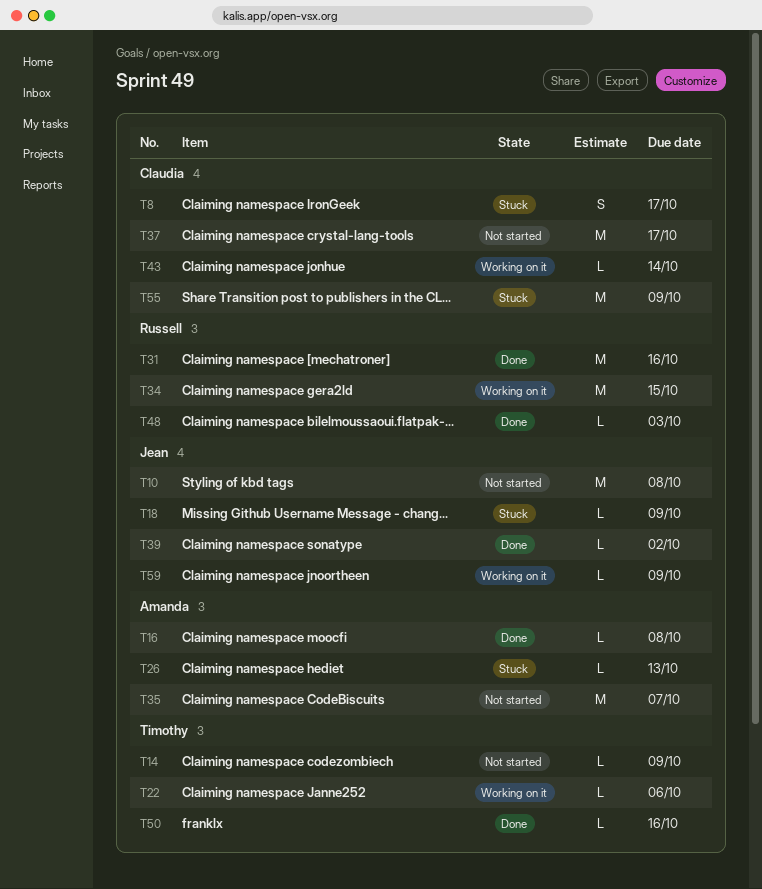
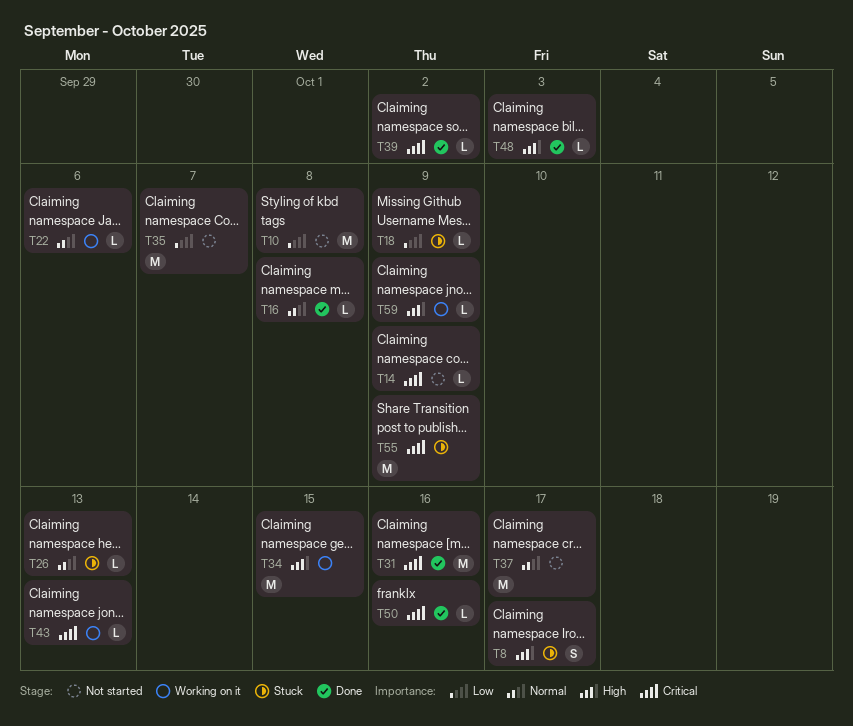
T43, due: Oct 14 -> Oct 13

